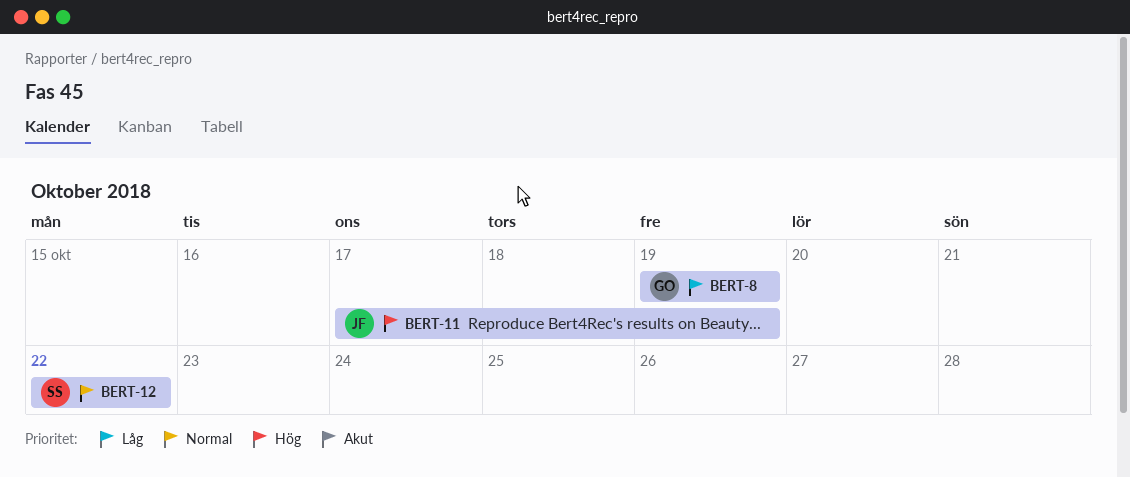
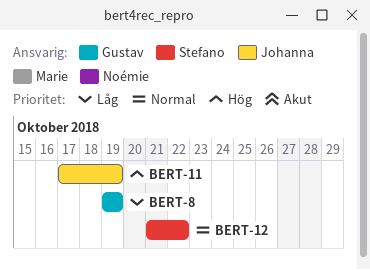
BERT-12, start: Oct 22 -> Oct 21

